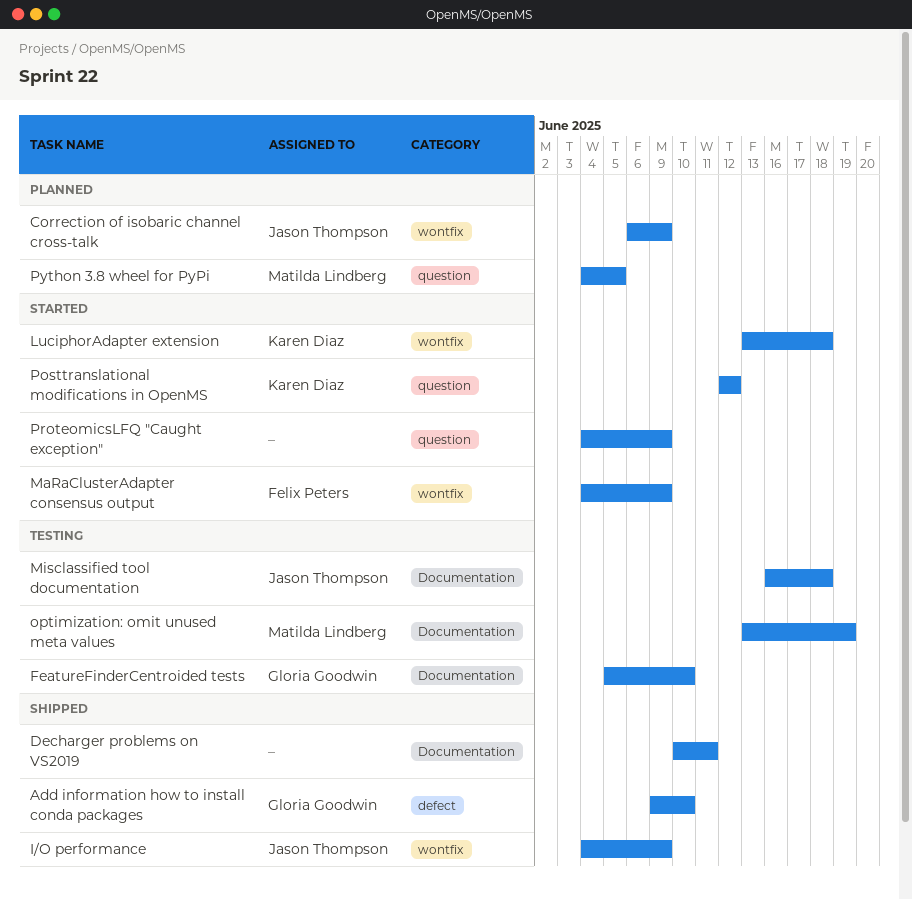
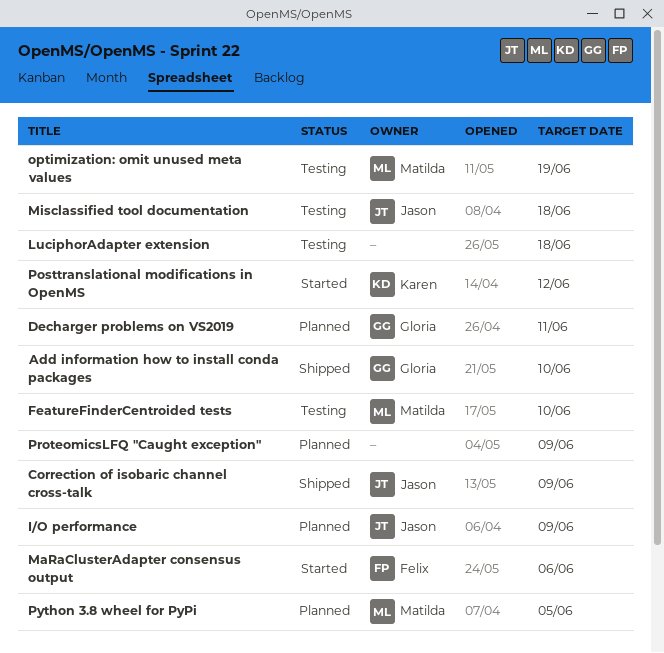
Correction of isobaric channel cross-talk, status: Planned -> Shipped
Decharger problems on VS2019, status: Shipped -> Planned
Decharger problems on VS2019, owner: none -> Gloria Goodwin
FeatureFinderCentroided tests, owner: Gloria Goodwin -> Matilda Lindberg
I/O performance, status: Shipped -> Planned
LuciphorAdapter extension, status: Started -> Testing
LuciphorAdapter extension, owner: Karen Diaz -> none
MaRaClusterAdapter consensus output, due: Jun 9 -> Jun 6
ProteomicsLFQ "Caught exception", status: Started -> Planned

